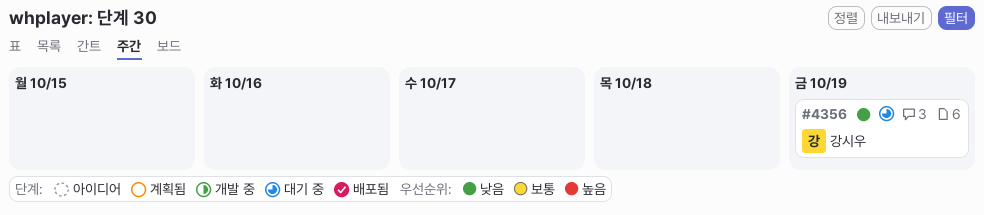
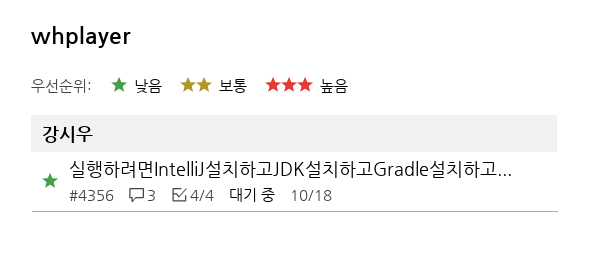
#4356, due: Oct 19 -> Oct 18

